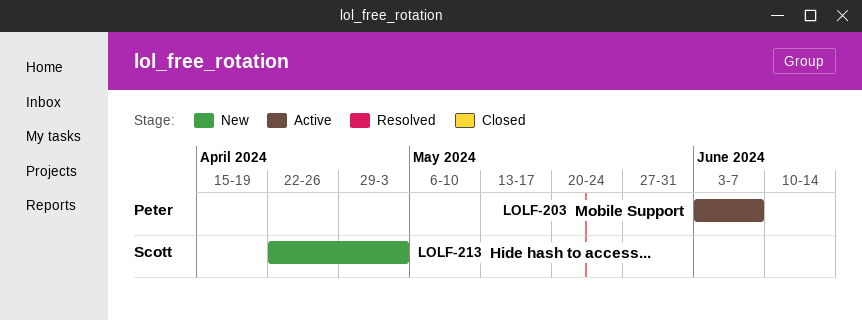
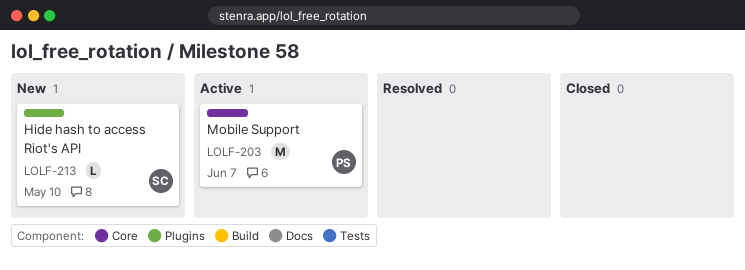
LOLF-213, due: May 3 -> May 10

